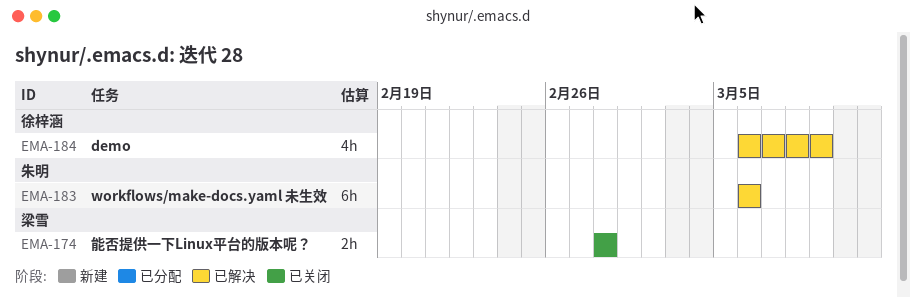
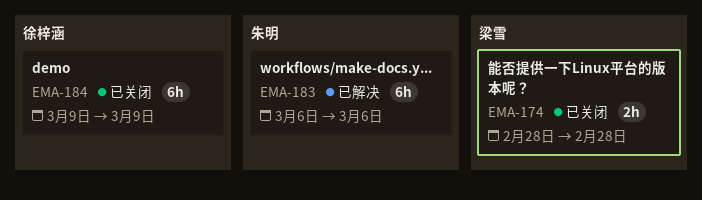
EMA-184, status: 已解决 -> 已关闭
EMA-184, estimate: 4h -> 6h
EMA-184, start: Mar 6 -> Mar 9

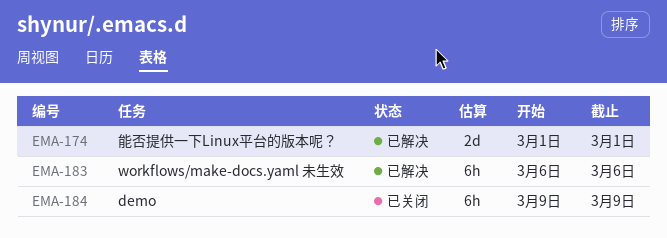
EMA-174, status: 已关闭 -> 已解决
EMA-174, estimate: 2h -> 2d
EMA-174, start: Feb 28 -> Mar 1
EMA-174, due: Feb 28 -> Mar 1

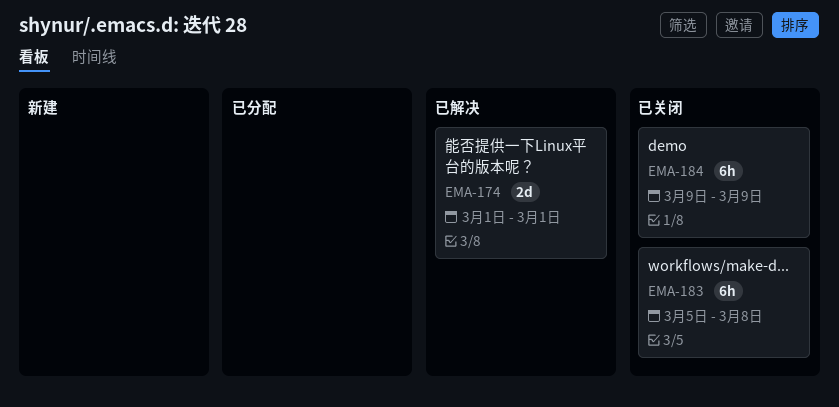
EMA-183, status: 已解决 -> 已关闭
EMA-183, start: Mar 6 -> Mar 5
EMA-183, due: Mar 6 -> Mar 8

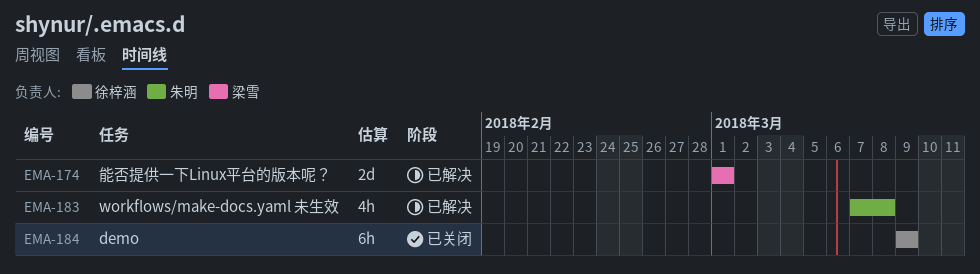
EMA-183, status: 已关闭 -> 已解决
EMA-183, estimate: 6h -> 4h
EMA-183, start: Mar 5 -> Mar 7

